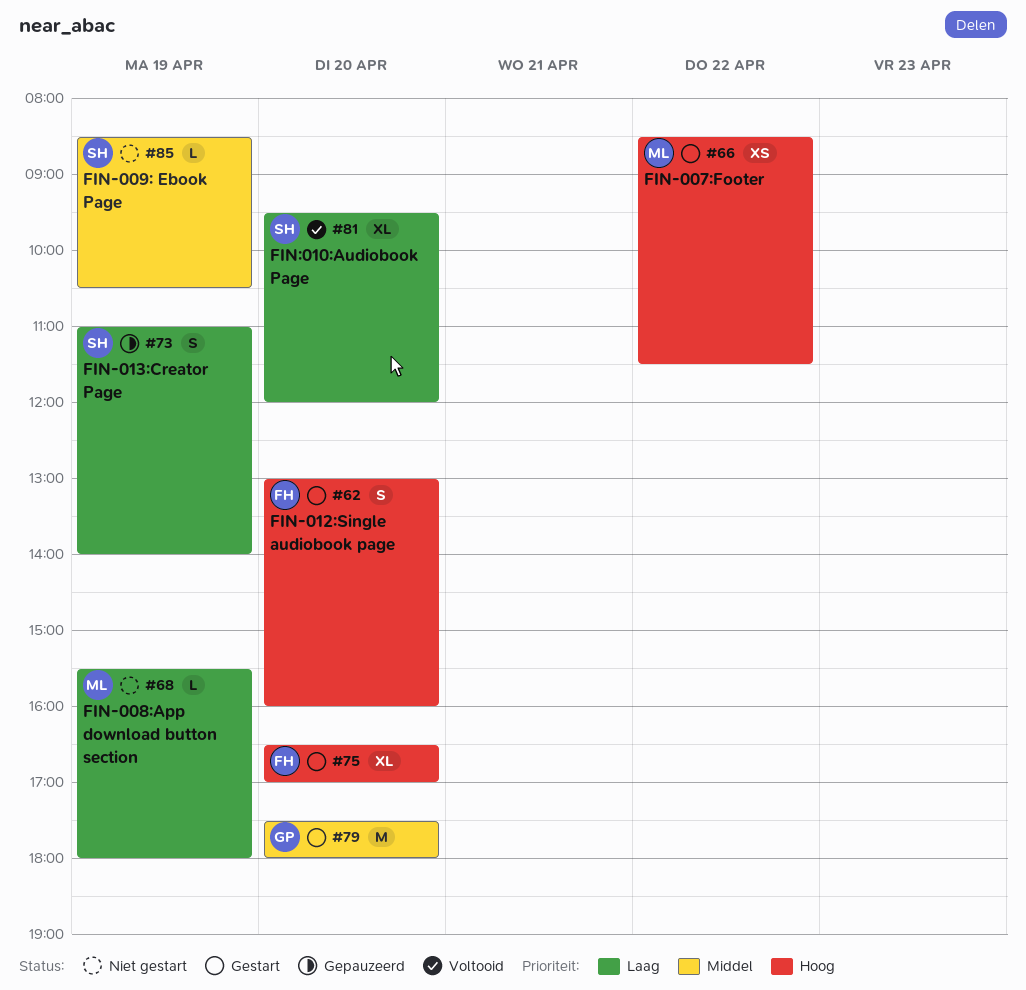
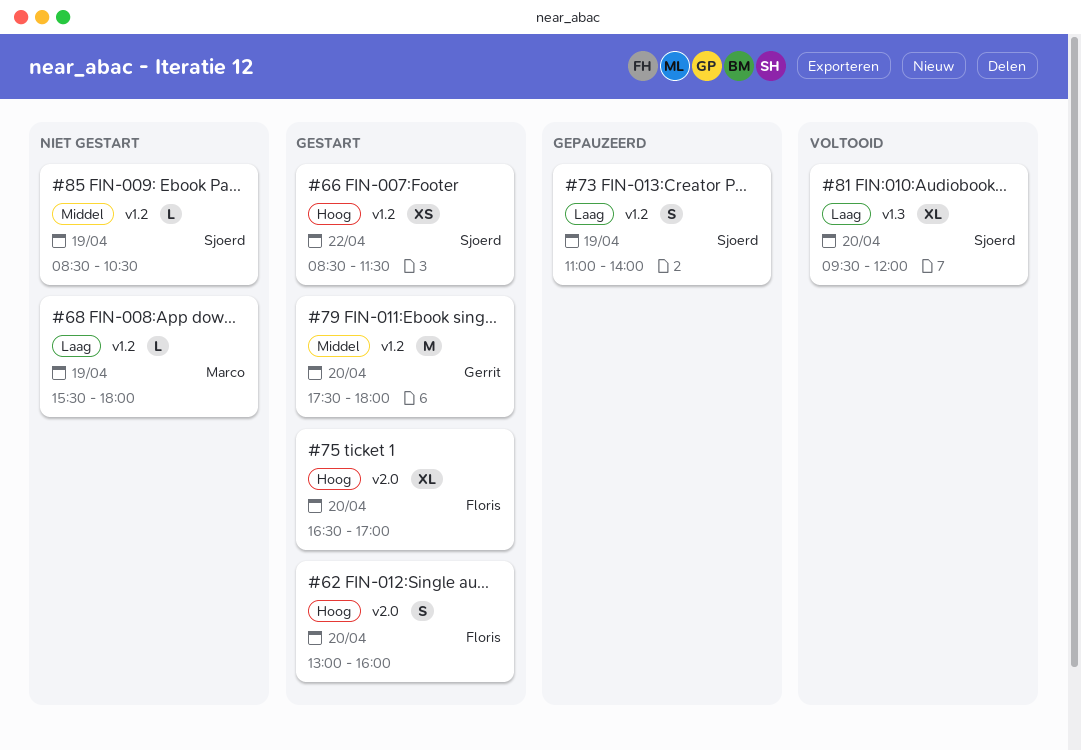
#66, owner: Marco -> Sjoerd

